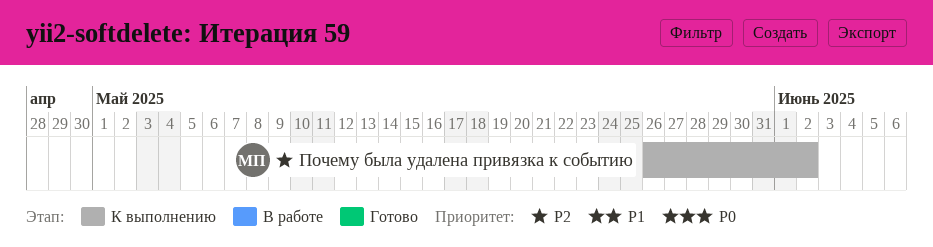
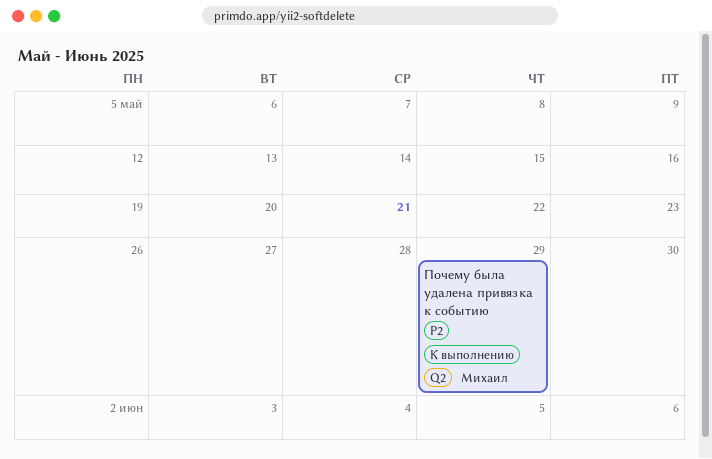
Почему была удалена привязка к событию, due: Jun 2 -> May 29

